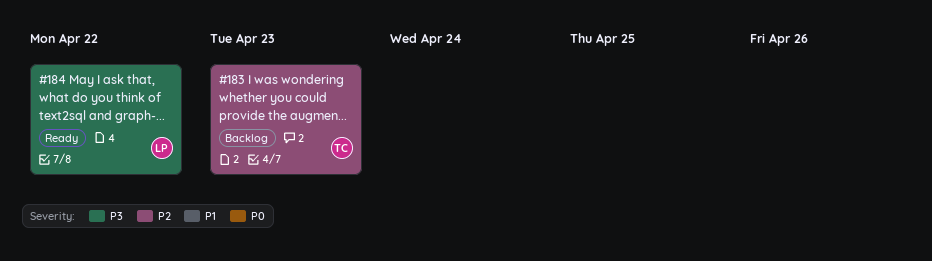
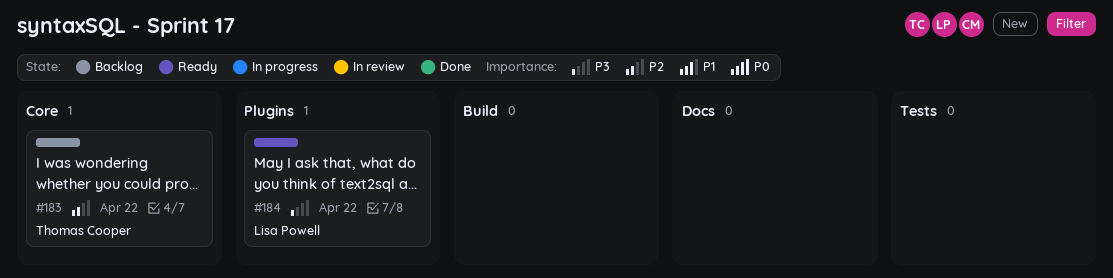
#183, due: Apr 23 -> Apr 22

